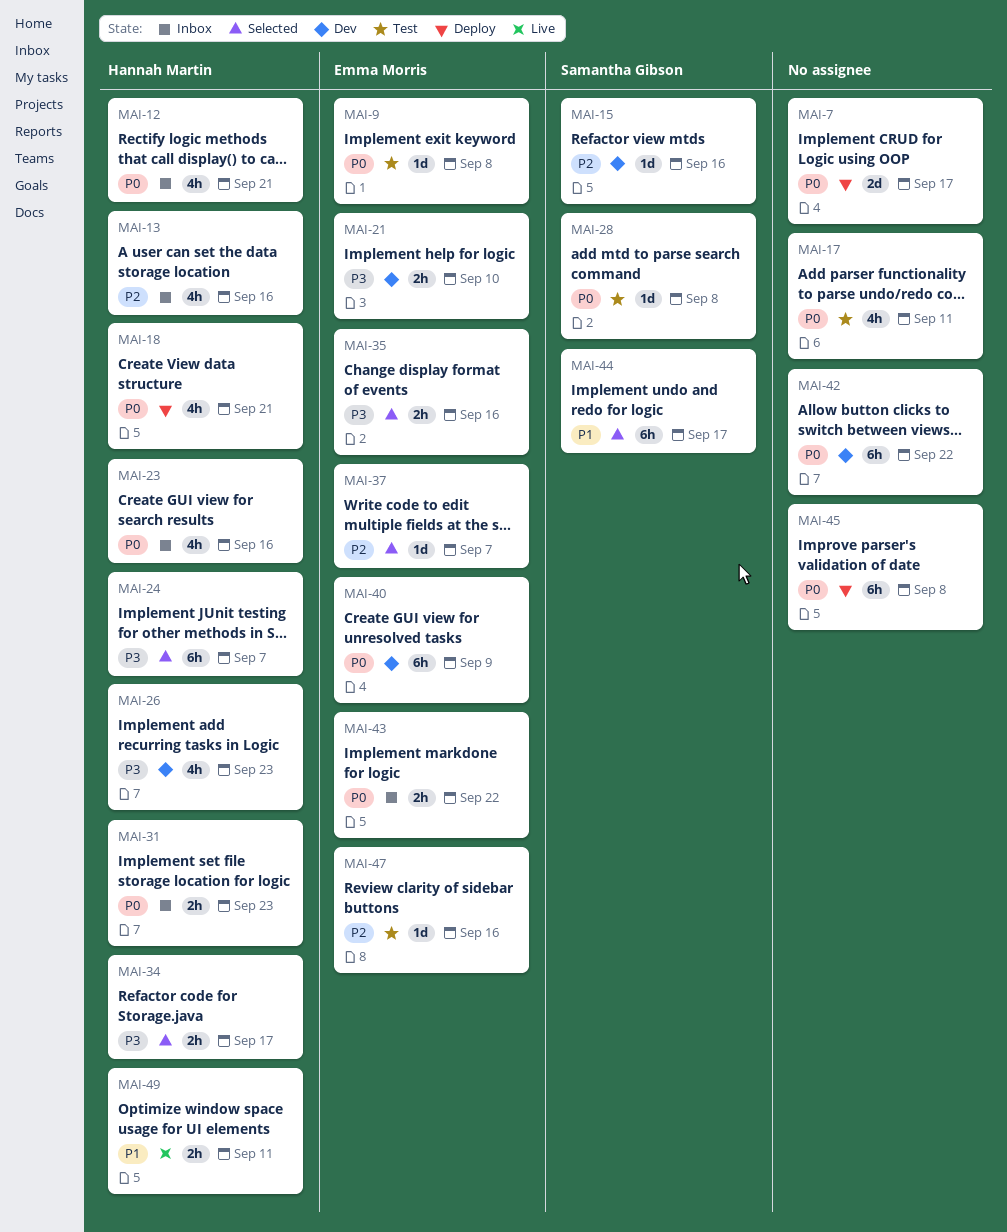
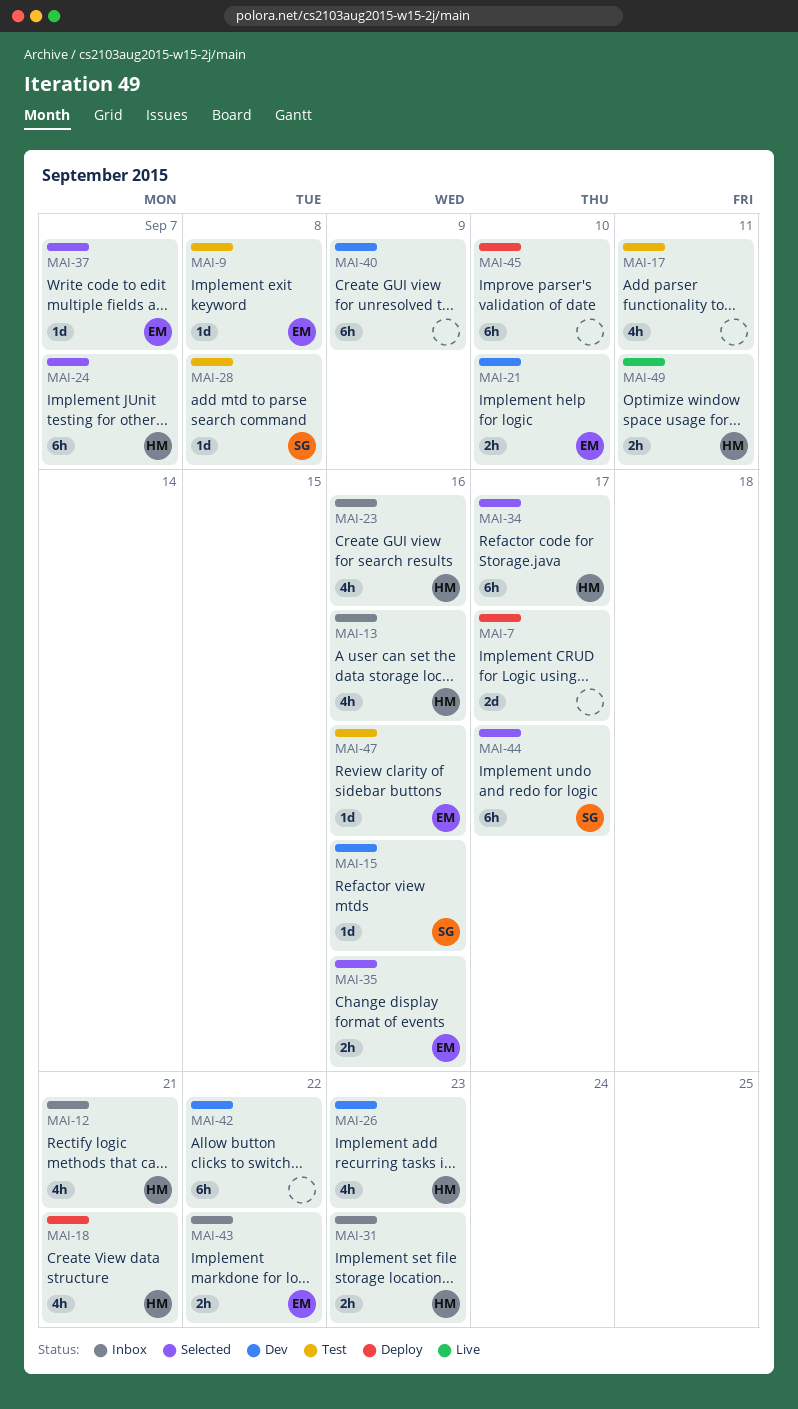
MAI-34, estimate: 2h -> 6h
MAI-40, owner: Emma Morris -> none
MAI-45, due: Sep 8 -> Sep 10

